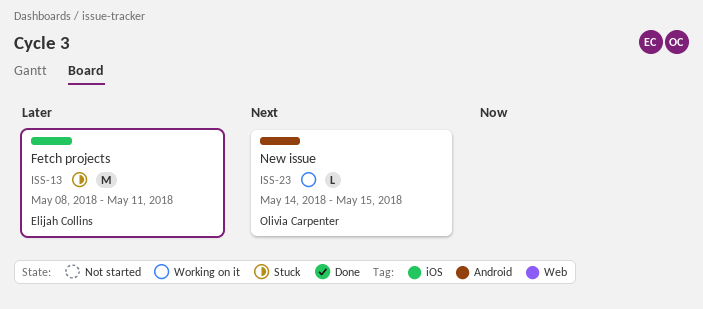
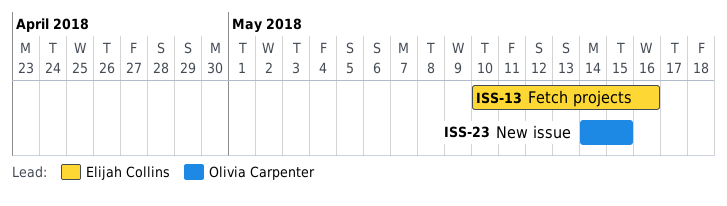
ISS-13, start: May 8 -> May 10
ISS-13, due: May 11 -> May 16

